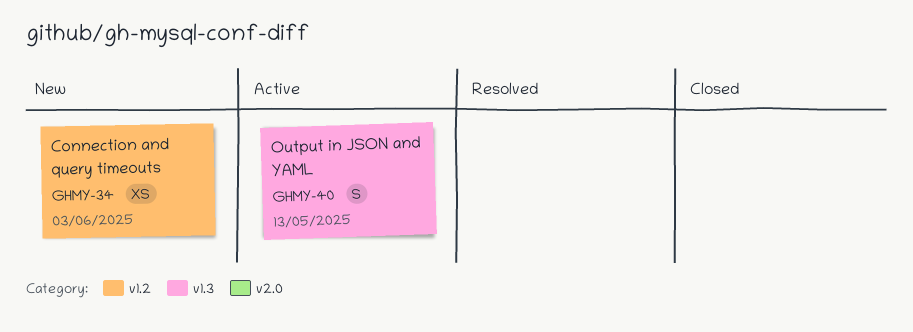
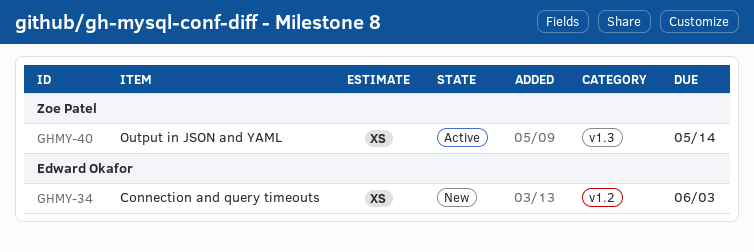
GHMY-40, estimate: S -> XS
GHMY-40, due: May 13 -> May 14

